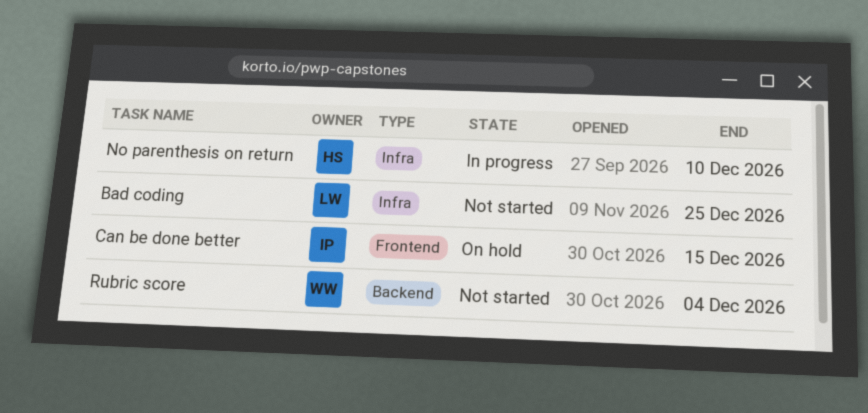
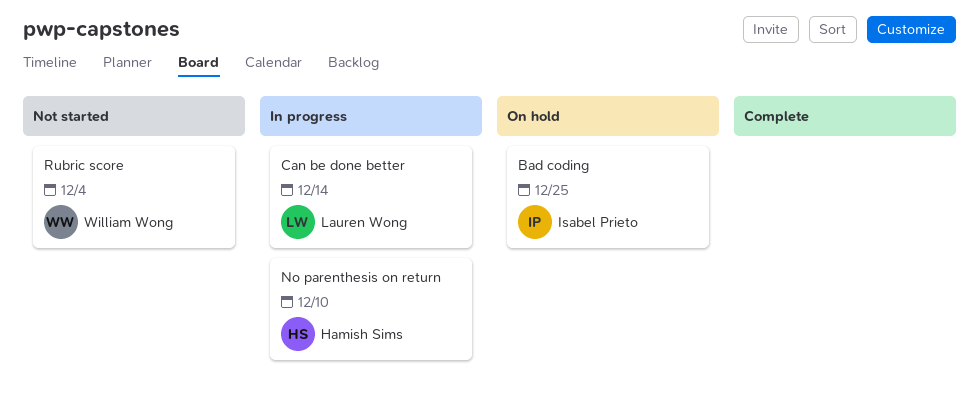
Bad coding, status: Not started -> On hold
Bad coding, owner: Lauren Wong -> Isabel Prieto
Can be done better, status: On hold -> In progress
Can be done better, owner: Isabel Prieto -> Lauren Wong
Can be done better, due: Dec 15 -> Dec 14

